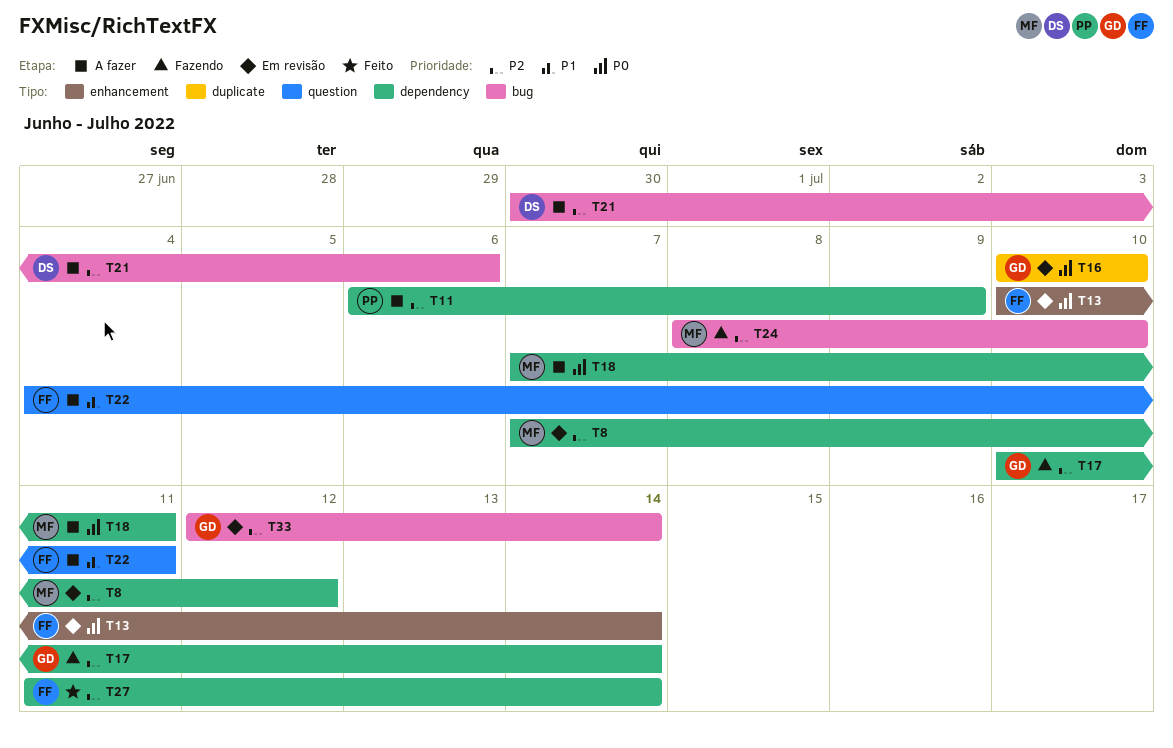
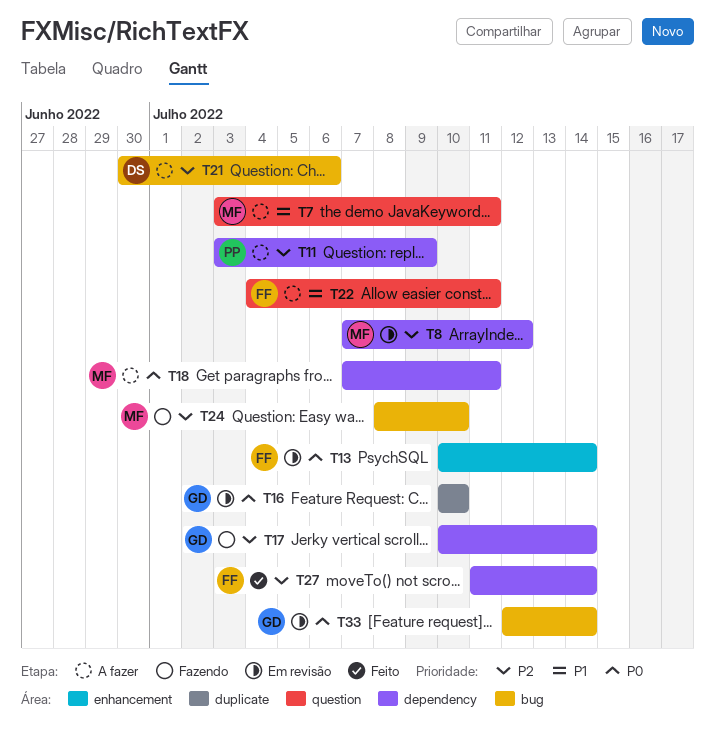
T7: none -> present
T11, start: Jul 6 -> Jul 3
T33, priority: P2 -> P0

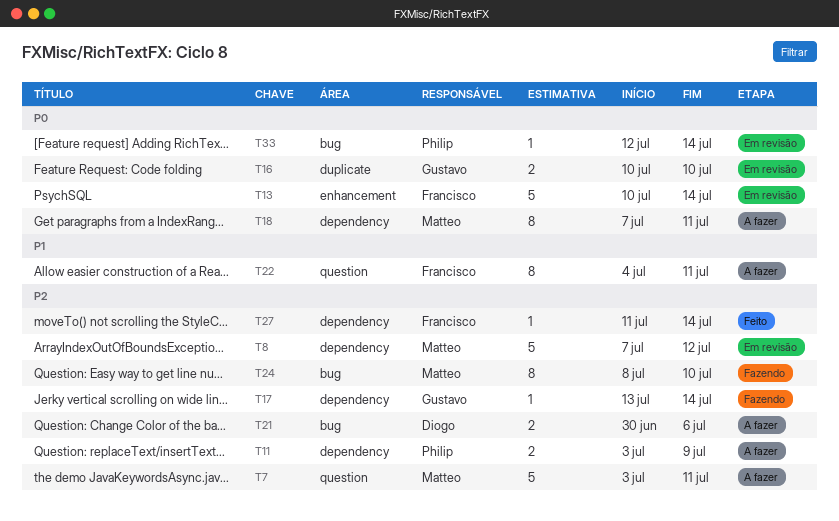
T7, priority: P1 -> P2
T17, start: Jul 10 -> Jul 13
T33, owner: Gustavo -> Philip

